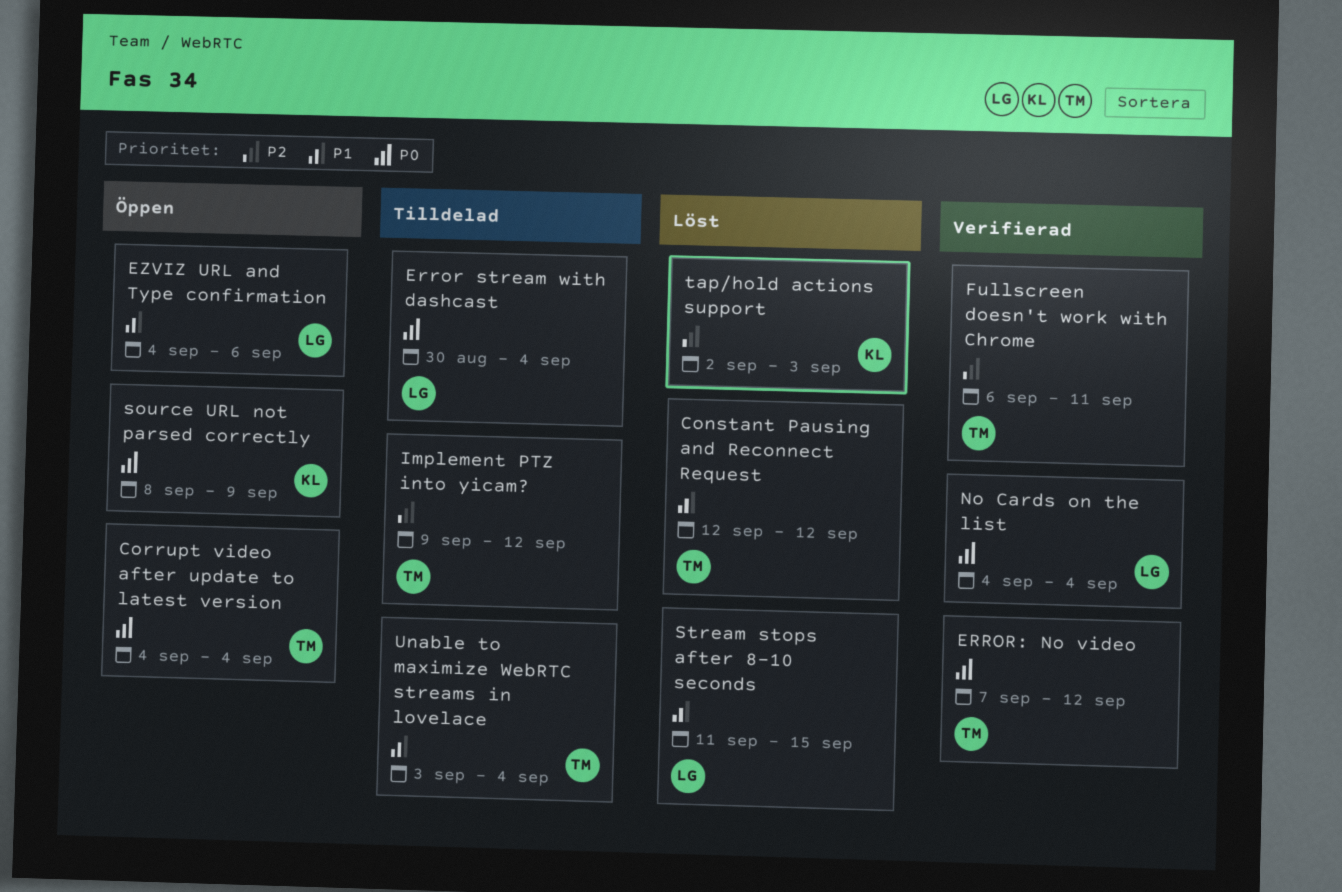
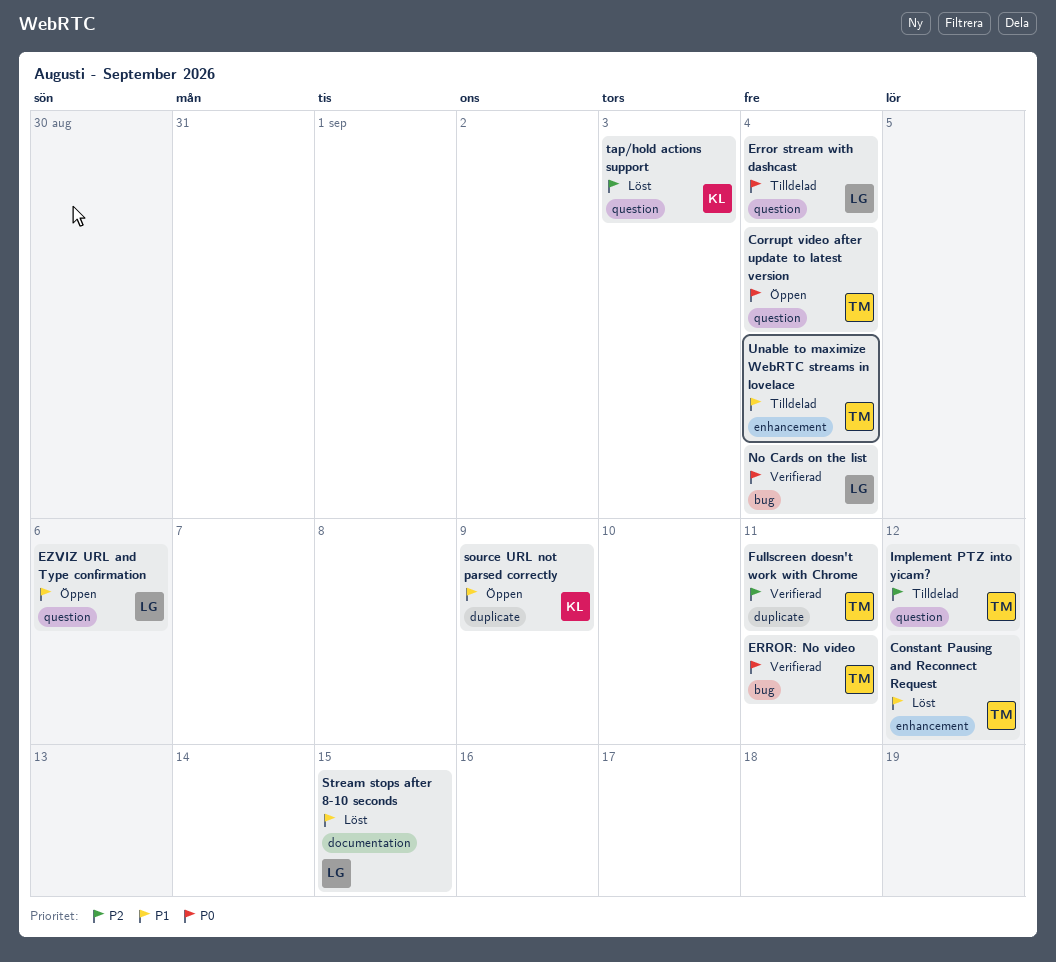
ERROR: No video, due: Sep 12 -> Sep 11
source URL not parsed correctly, priority: P0 -> P1

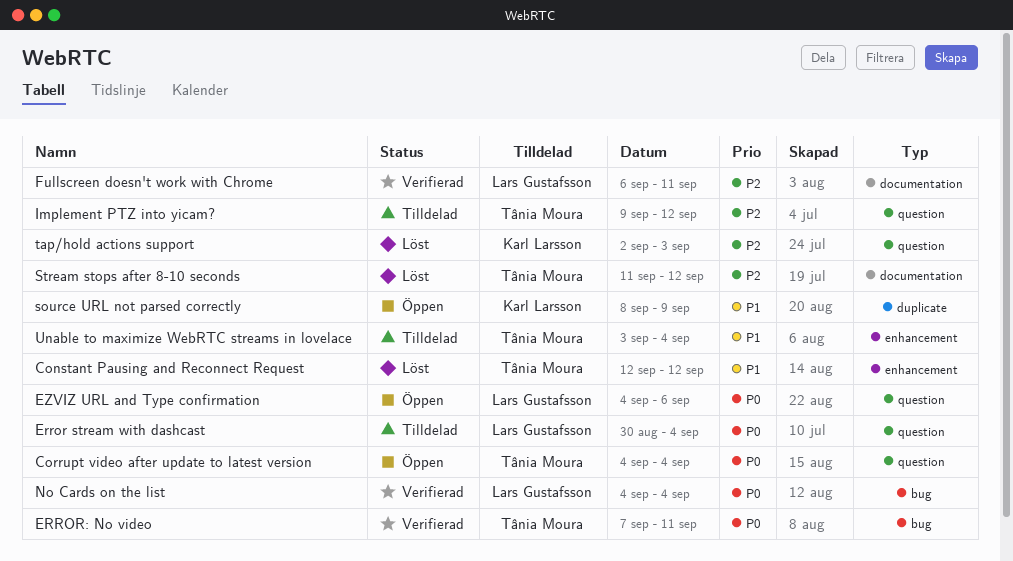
EZVIZ URL and Type confirmation, priority: P1 -> P0
Fullscreen doesn't work with Chrome, owner: Tânia Moura -> Lars Gustafsson
Fullscreen doesn't work with Chrome, label: duplicate -> documentation
Stream stops after 8-10 seconds, owner: Lars Gustafsson -> Tânia Moura
Stream stops after 8-10 seconds, priority: P1 -> P2
Stream stops after 8-10 seconds, due: Sep 15 -> Sep 12

